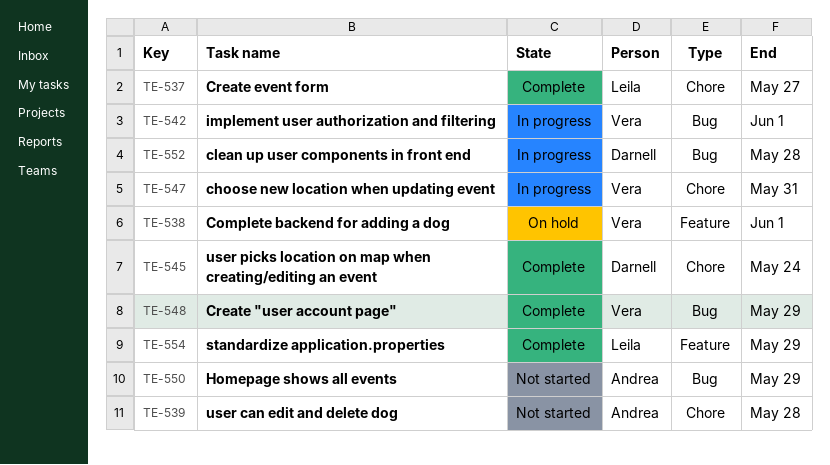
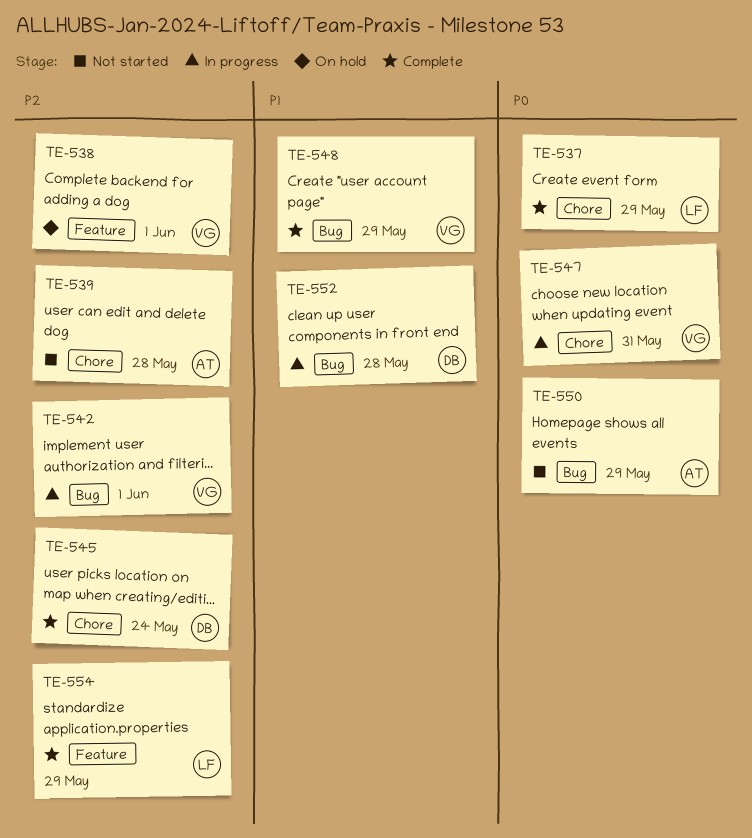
TE-537, due: May 27 -> May 29

